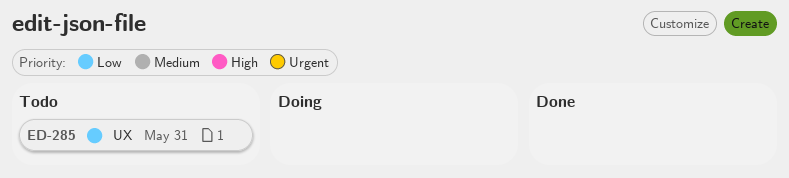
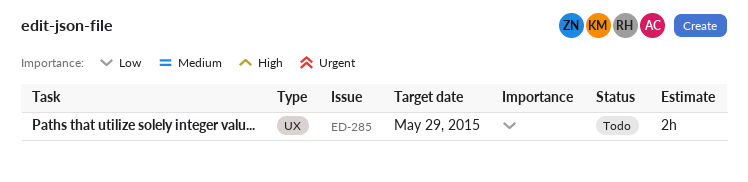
ED-285, due: May 31 -> May 29

